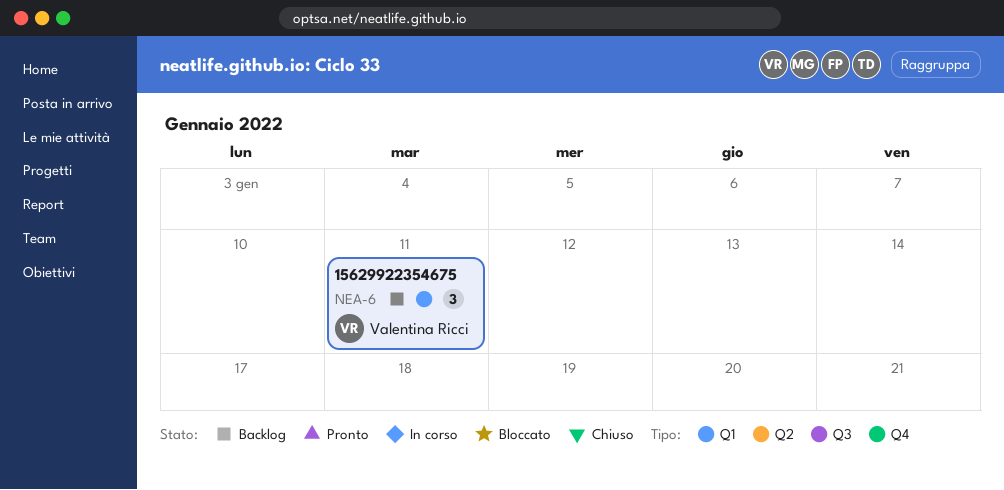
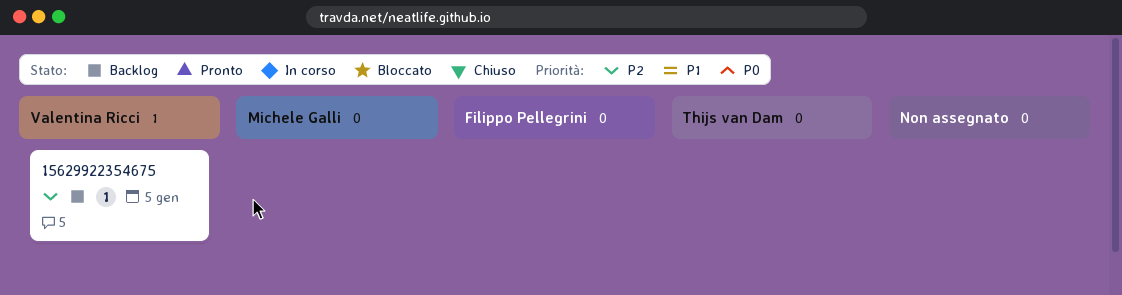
15629922354675, estimate: 3 -> 1
15629922354675, due: Jan 11 -> Jan 5

